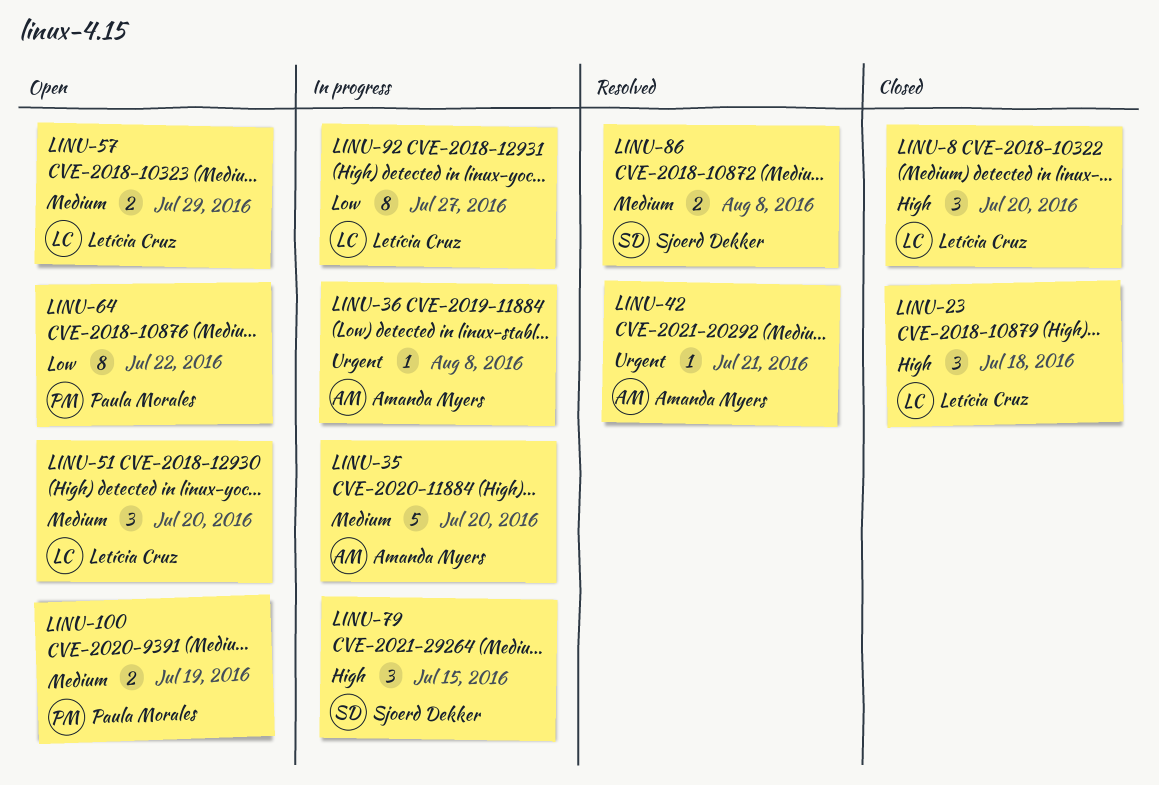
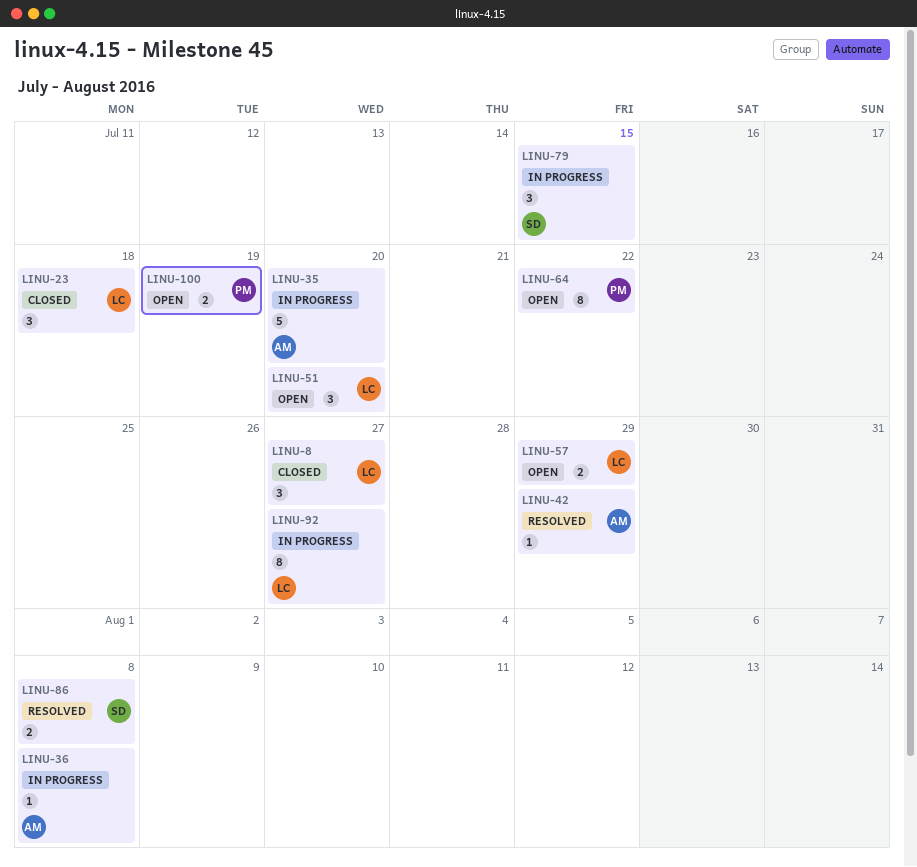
LINU-8, due: Jul 20 -> Jul 27
LINU-42, due: Jul 21 -> Jul 29

